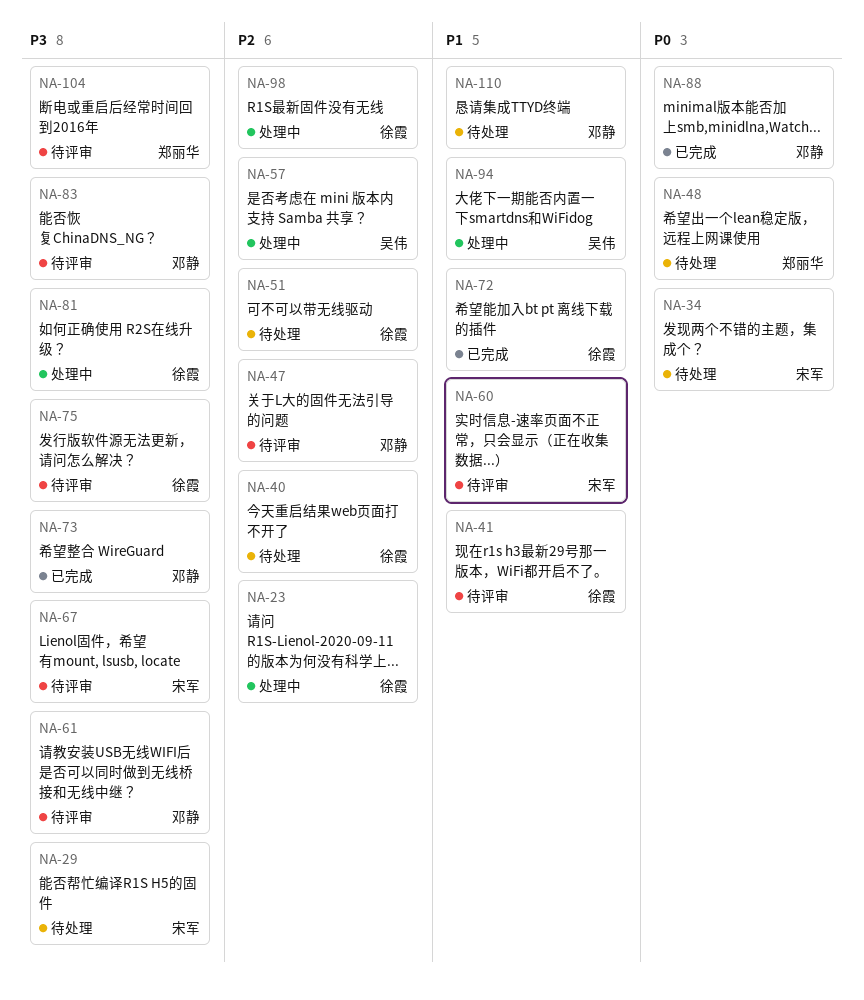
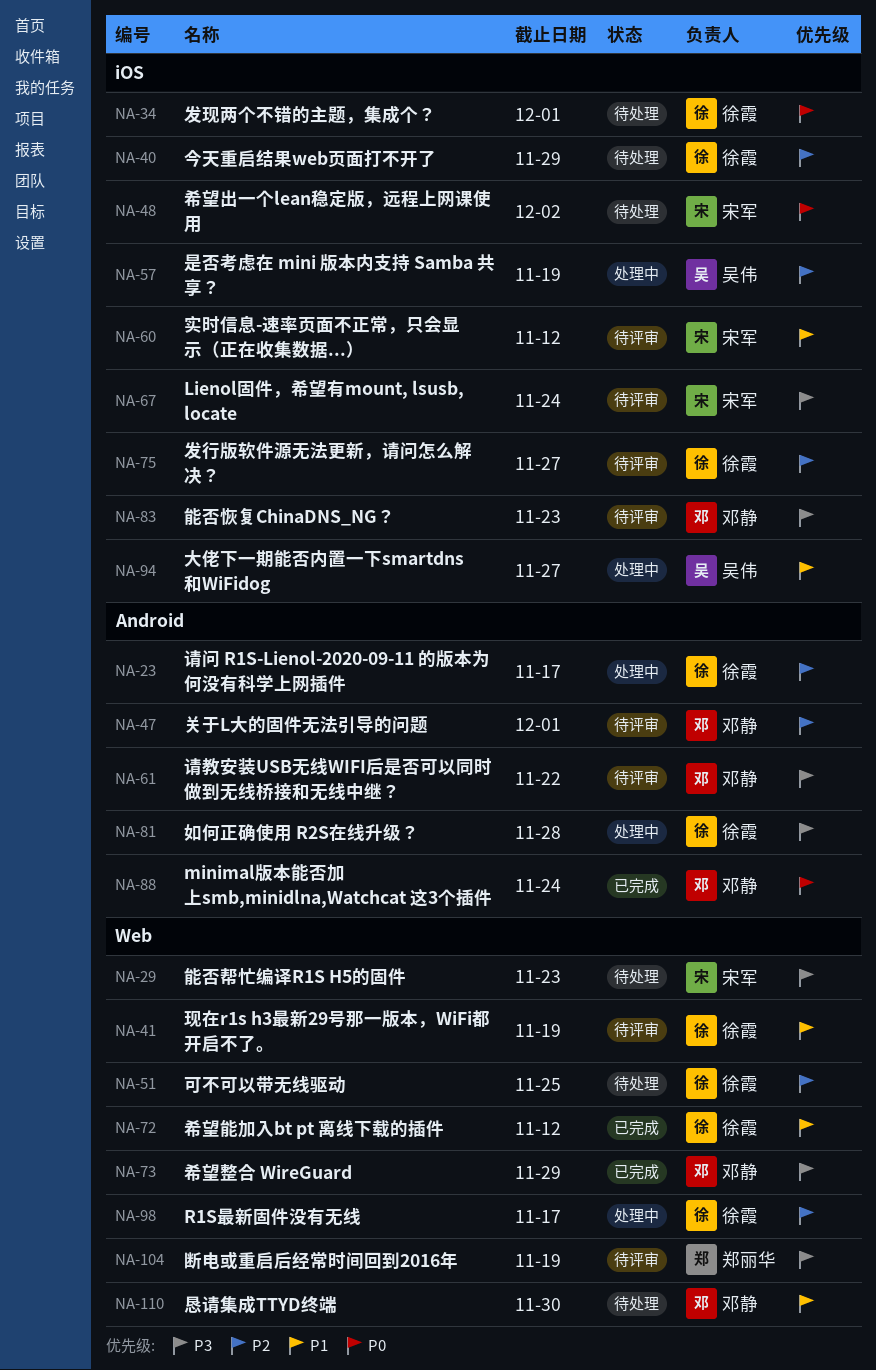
NA-34, owner: 宋军 -> 徐霞
NA-48, owner: 郑丽华 -> 宋军
NA-75, priority: P3 -> P2

